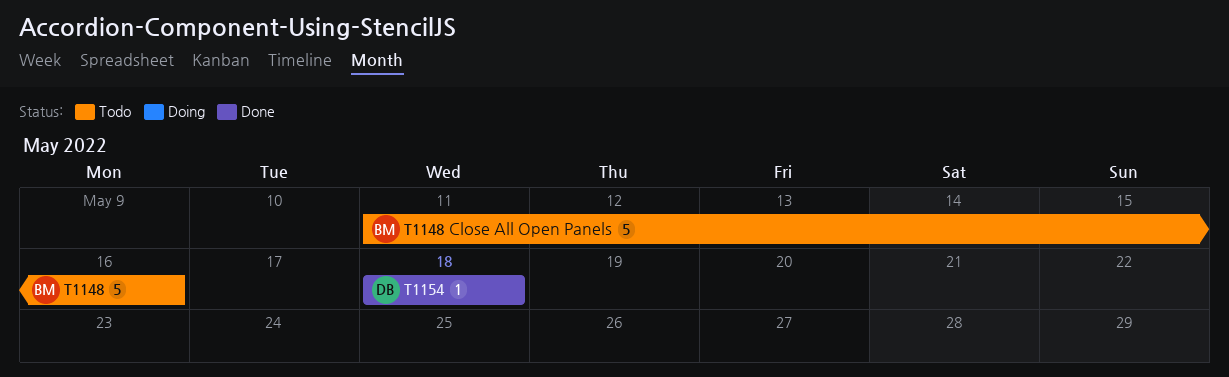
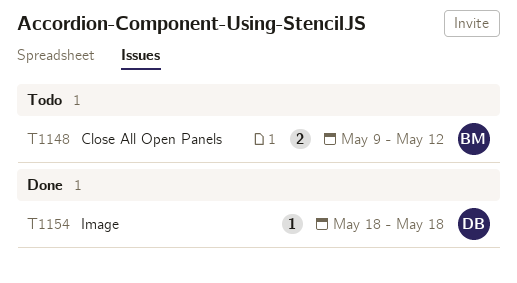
T1148, estimate: 5 -> 2
T1148, start: May 11 -> May 9
T1148, due: May 16 -> May 12

